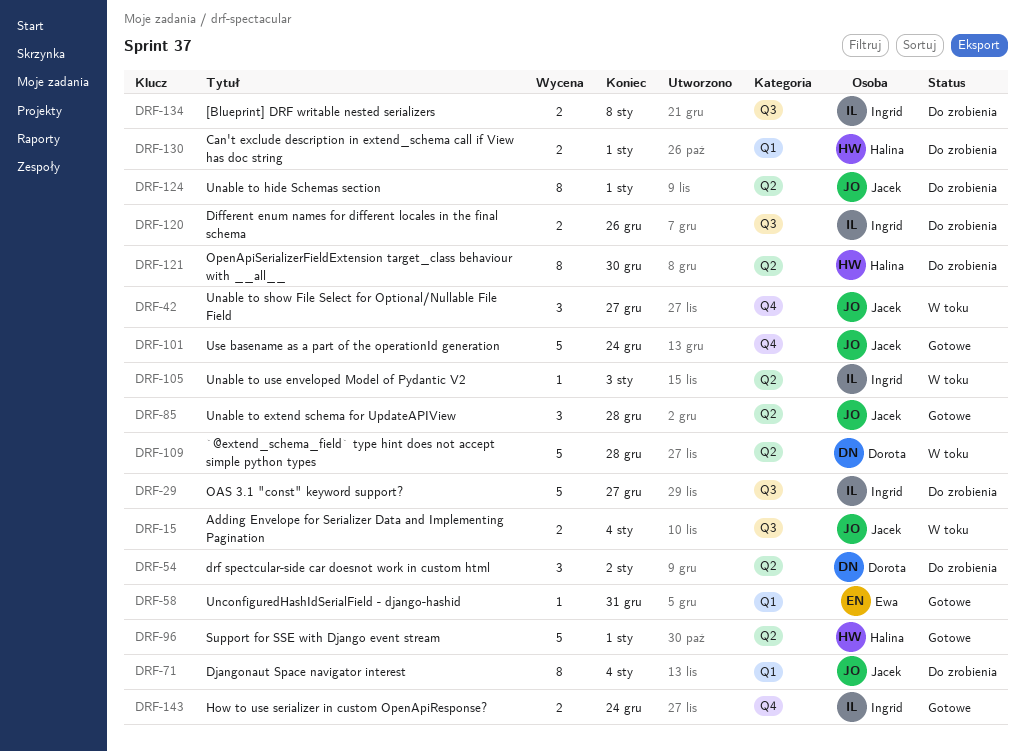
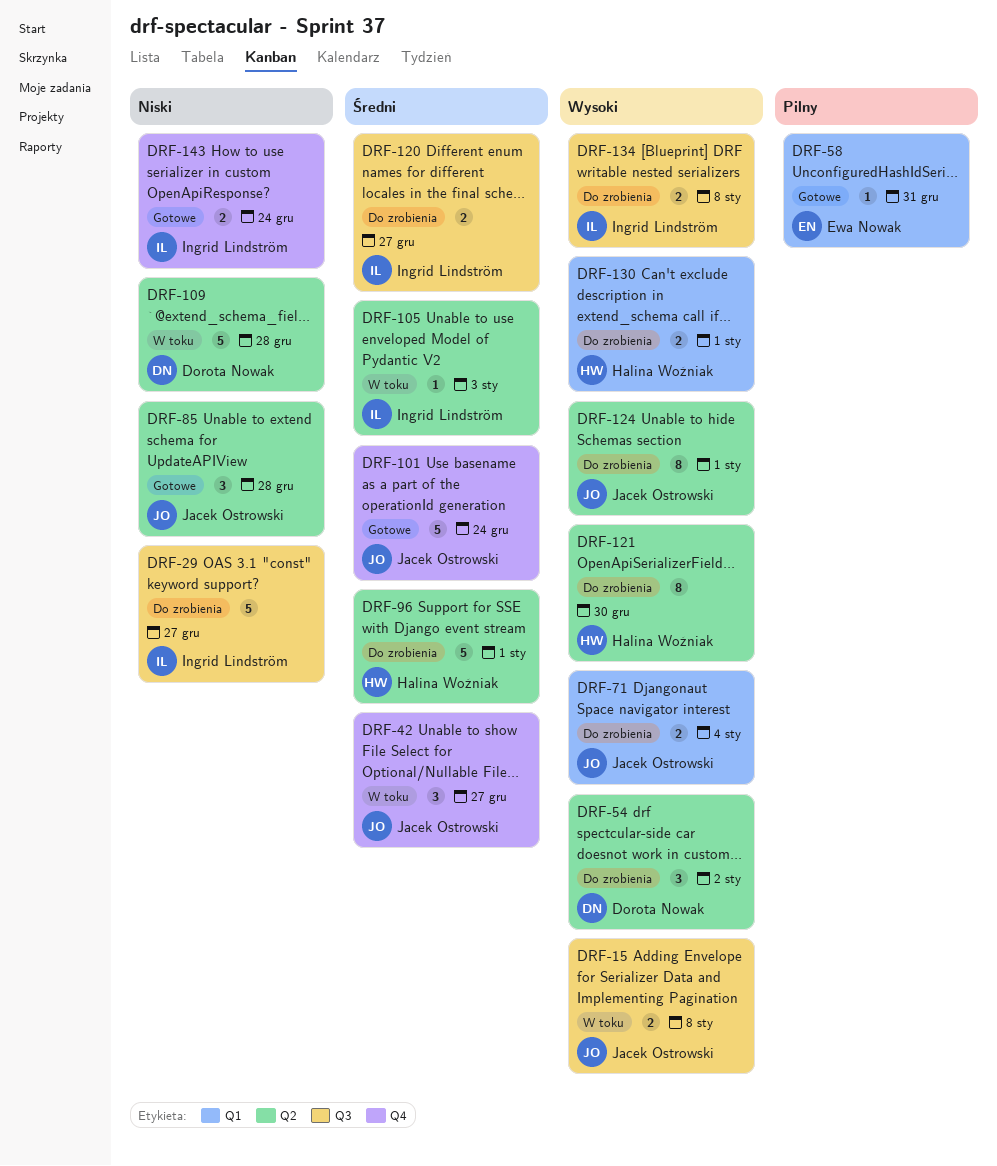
DRF-15, due: Jan 4 -> Jan 8
DRF-71, estimate: 8 -> 2
DRF-96, status: Gotowe -> Do zrobienia
DRF-120, due: Dec 26 -> Dec 27

